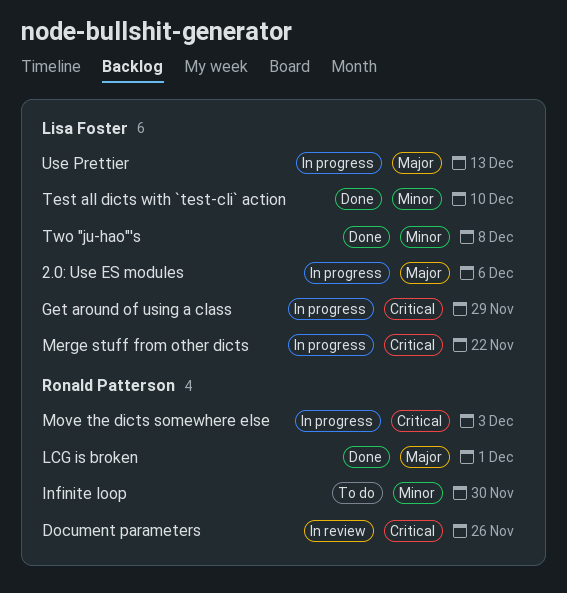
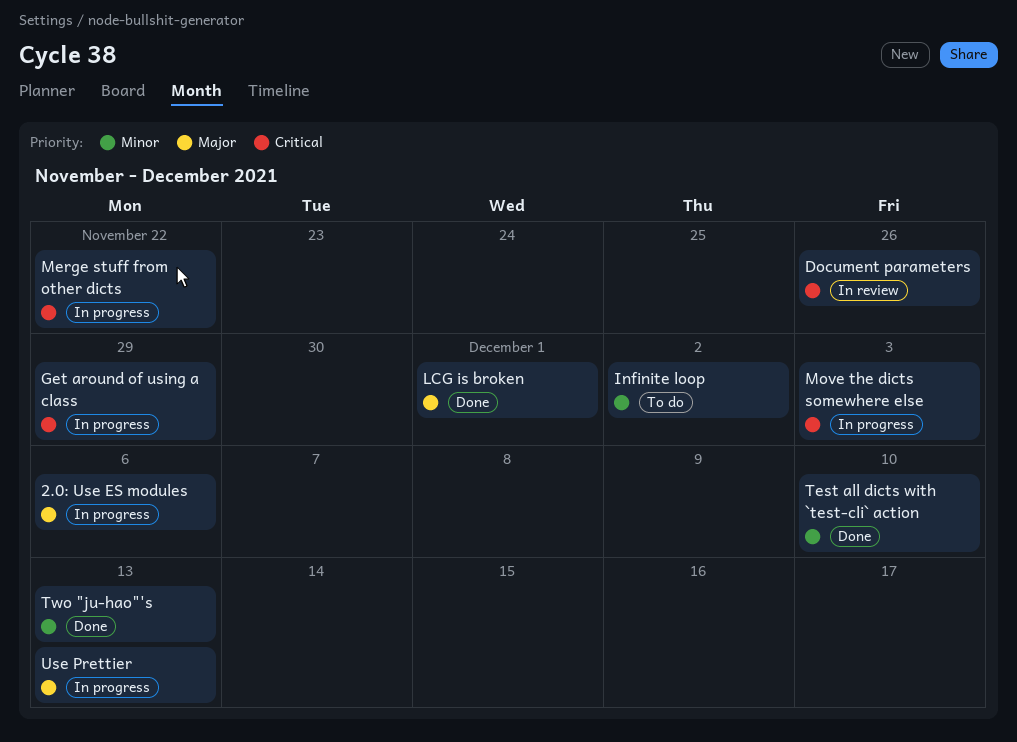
Infinite loop, due: Nov 30 -> Dec 2
Two "ju-hao"'s, due: Dec 8 -> Dec 13

